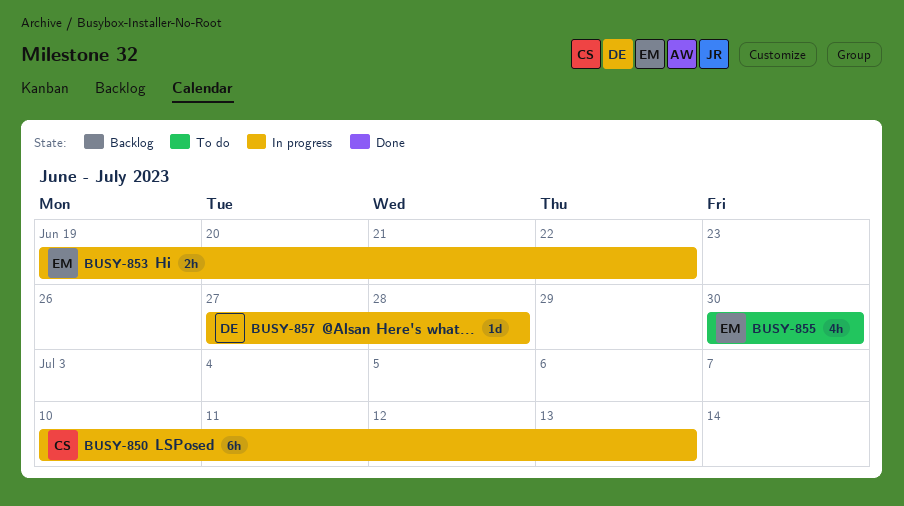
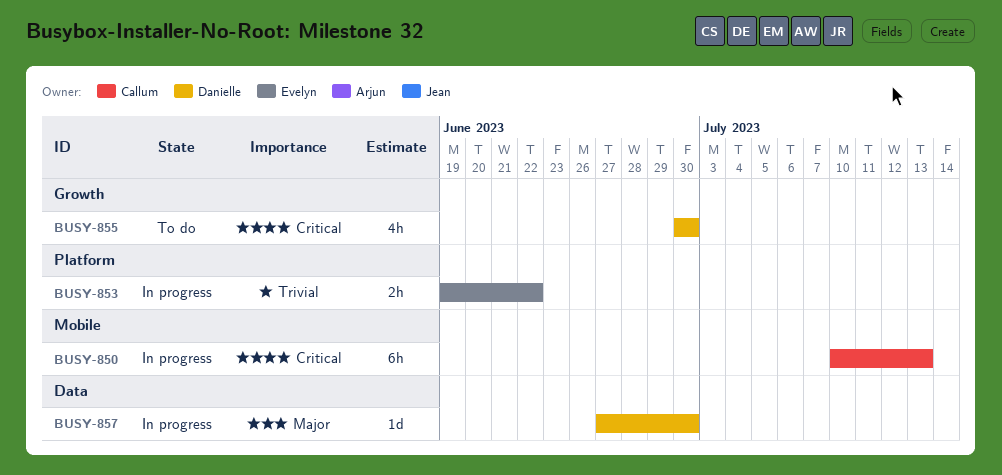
BUSY-855, owner: Evelyn -> Danielle
BUSY-857, due: Jun 28 -> Jun 30

